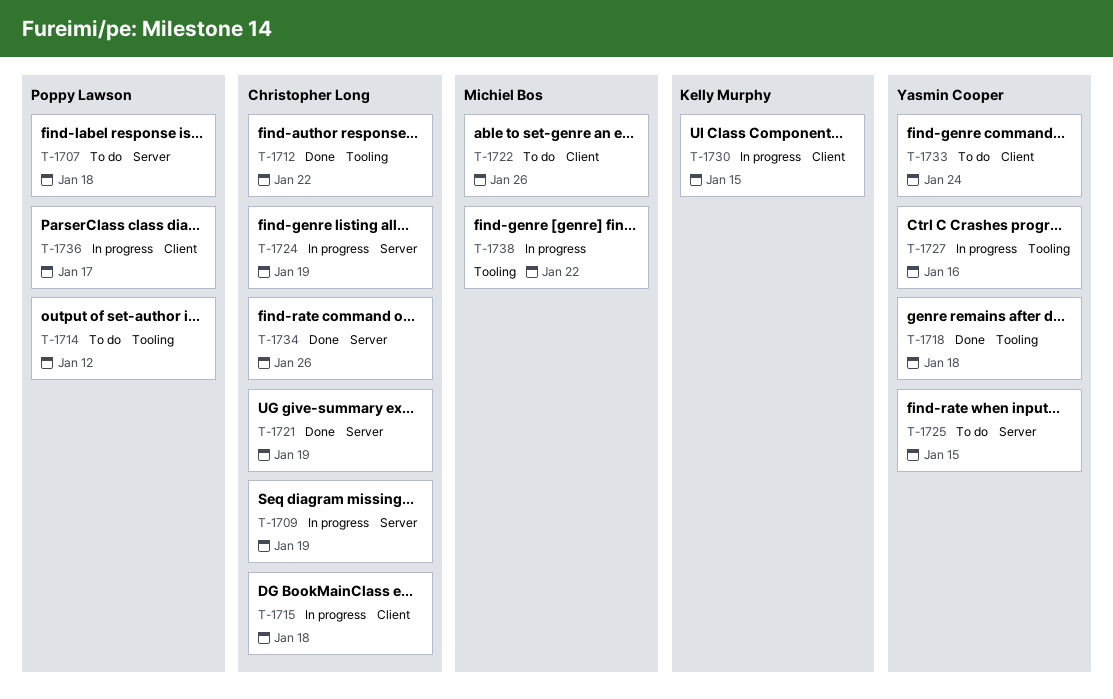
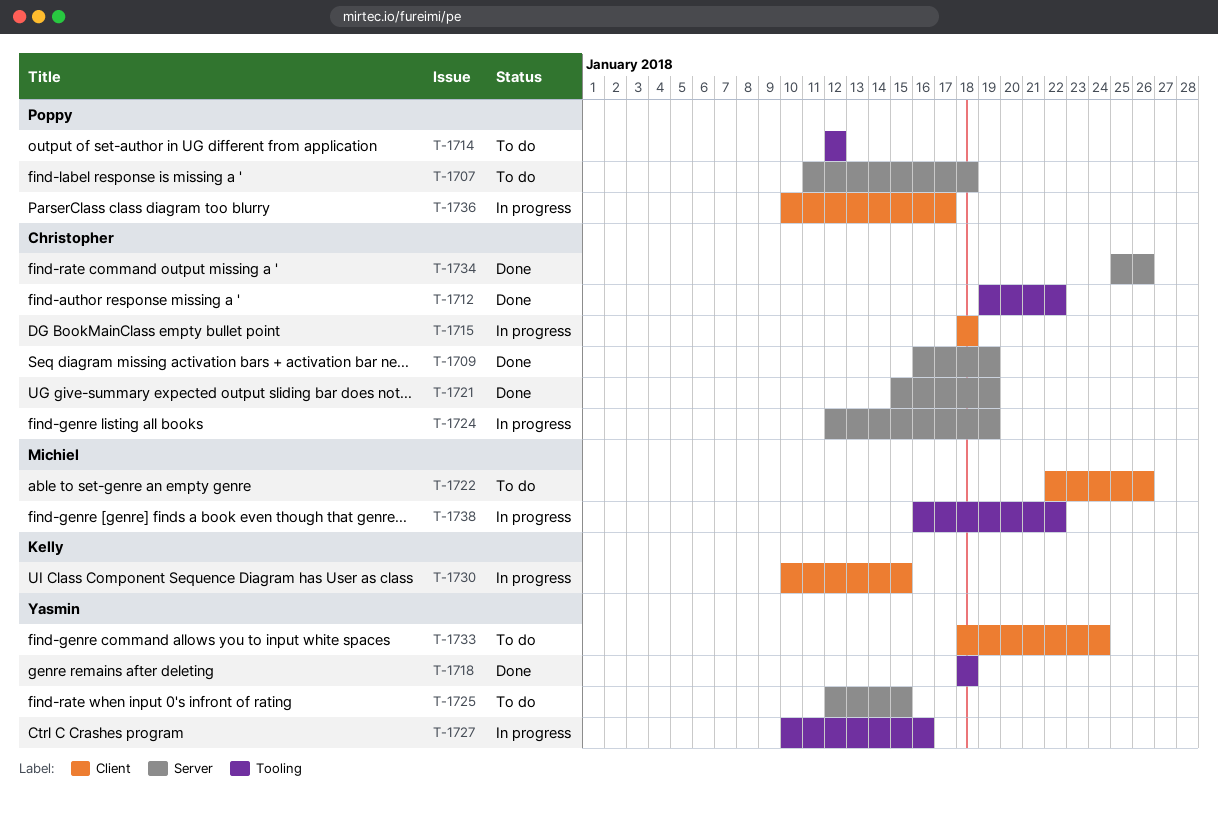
T-1709, status: In progress -> Done

